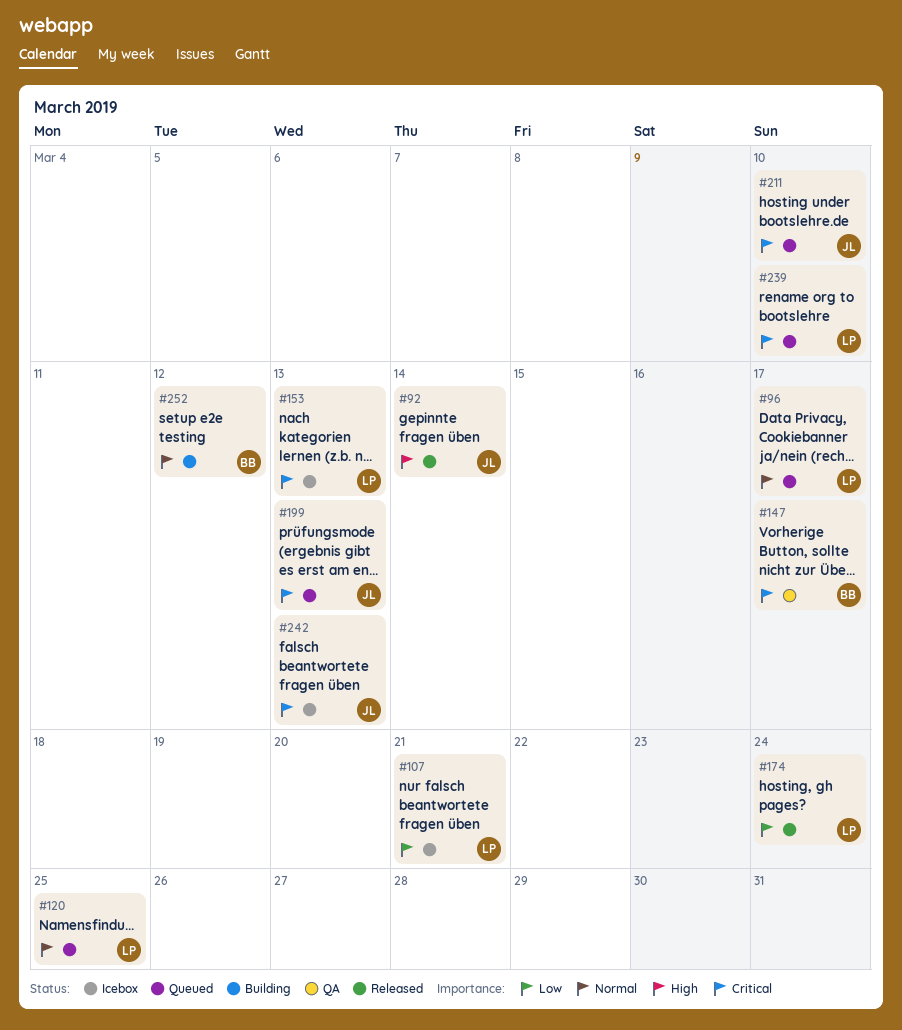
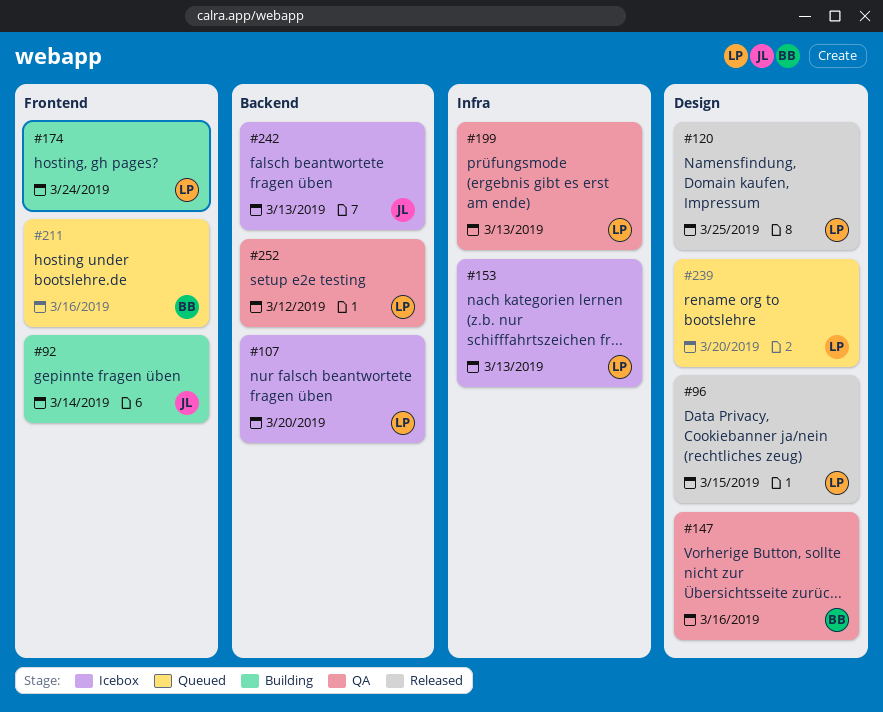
#92, status: Released -> Building
#96, status: Queued -> Released
#96, due: Mar 17 -> Mar 15
#107, due: Mar 21 -> Mar 20
#120, status: Queued -> Released
#147, due: Mar 17 -> Mar 16
#174, status: Released -> Building
#199, status: Queued -> QA
#199, owner: JL -> LP
#211, owner: JL -> BB
#211, due: Mar 10 -> Mar 16
#239, due: Mar 10 -> Mar 20
#252, status: Building -> QA
#252, owner: BB -> LP

